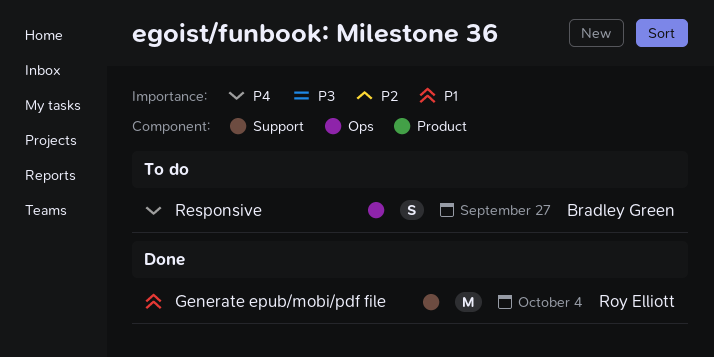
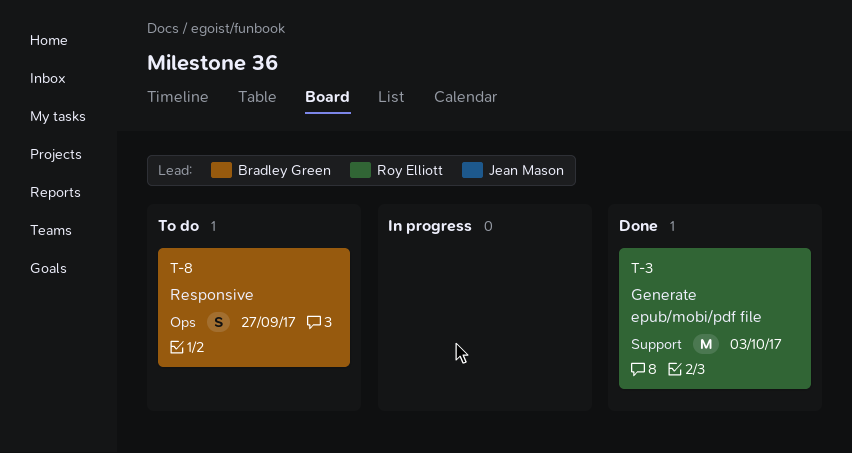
Generate epub/mobi/pdf file, due: Oct 4 -> Oct 3

